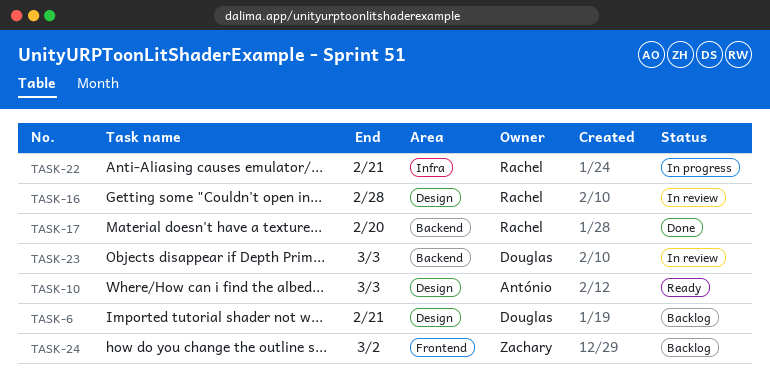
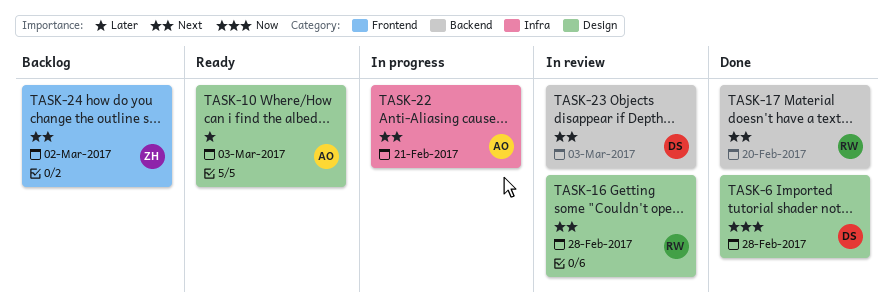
TASK-6, status: Backlog -> Done
TASK-6, due: Feb 21 -> Feb 28
TASK-22, owner: Rachel -> António

